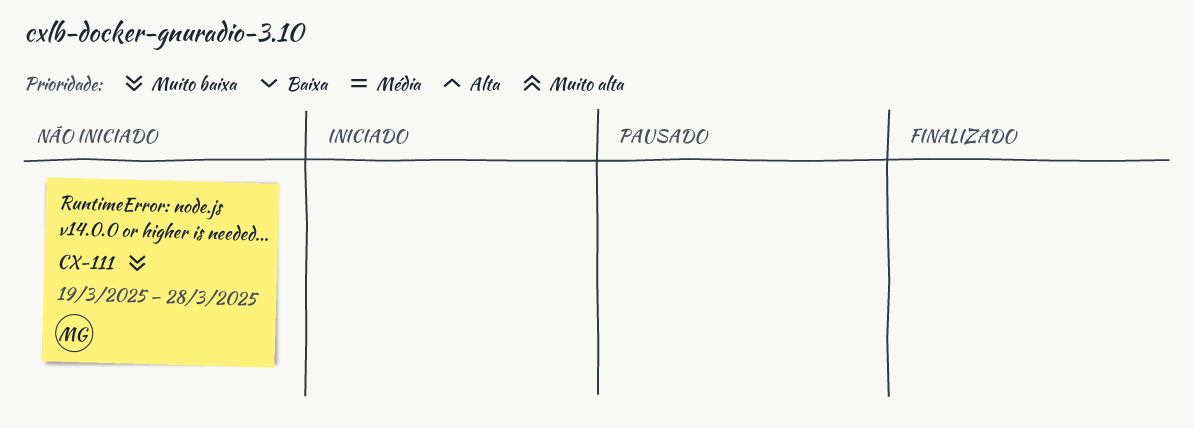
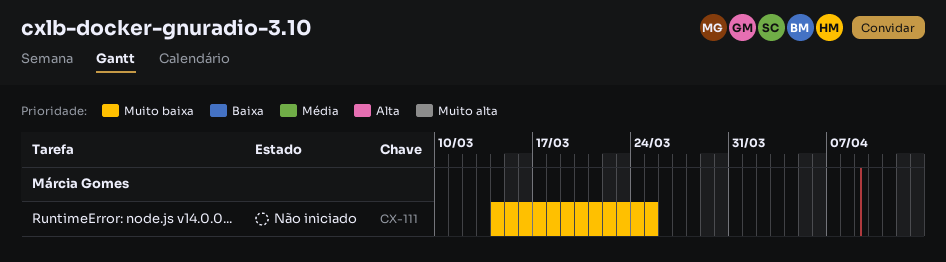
CX-111, start: Mar 19 -> Mar 14
CX-111, due: Mar 28 -> Mar 25

